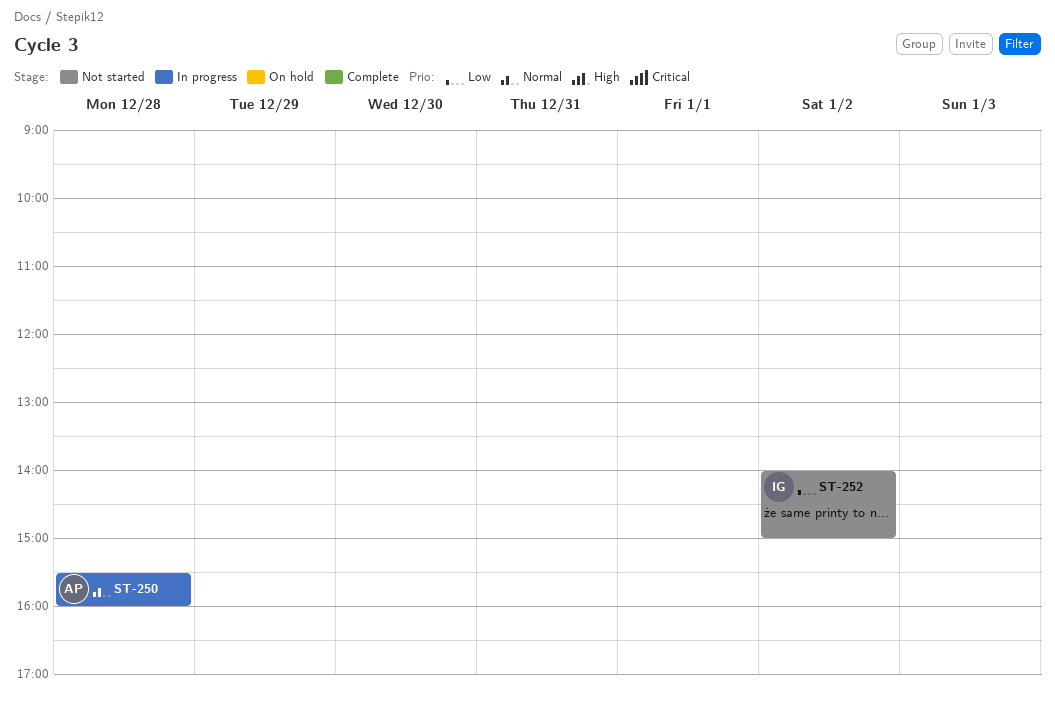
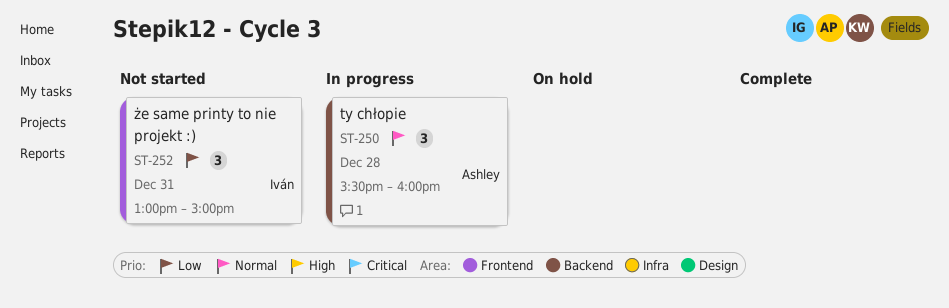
ST-252, day: Jan 2 -> Dec 31
ST-252, begins: 14:00 -> 13:00

